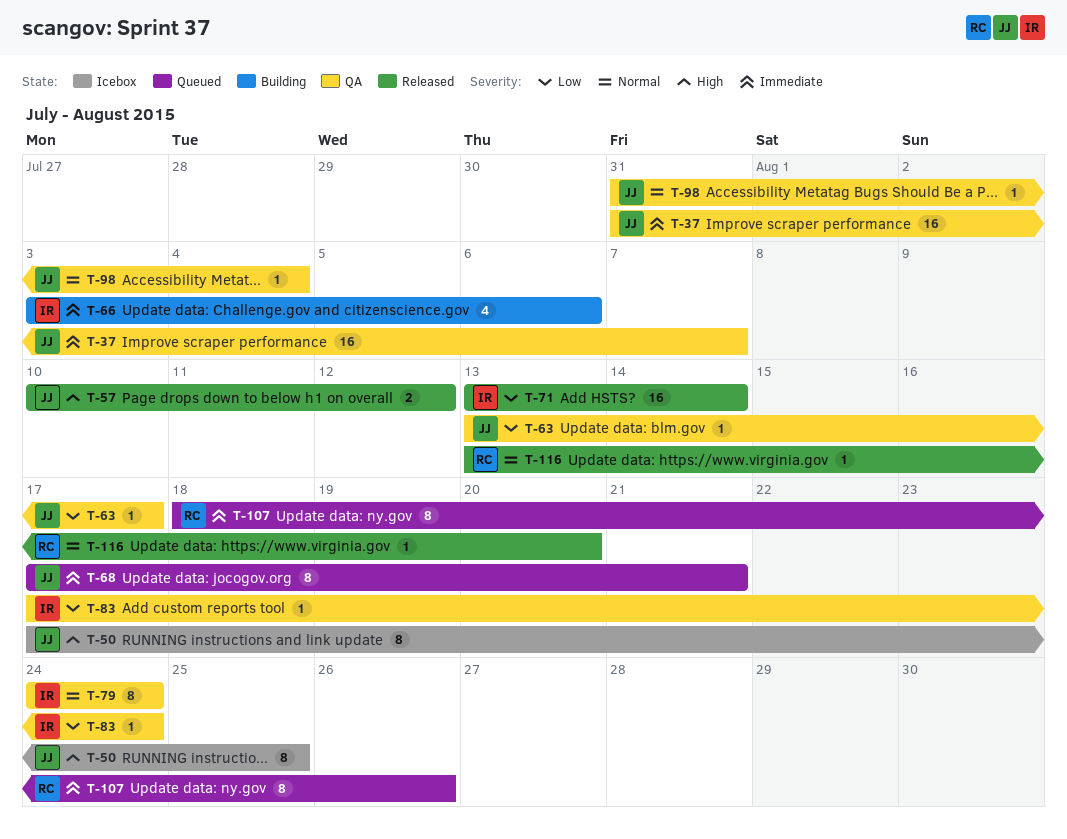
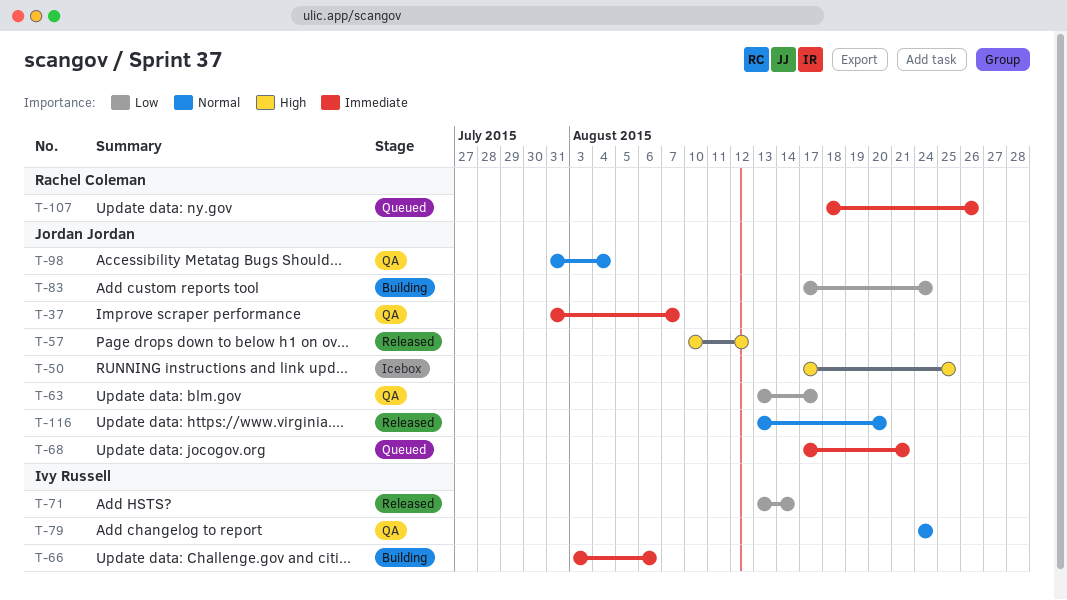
T-83, status: QA -> Building
T-83, owner: Ivy Russell -> Jordan Jordan
T-116, owner: Rachel Coleman -> Jordan Jordan

